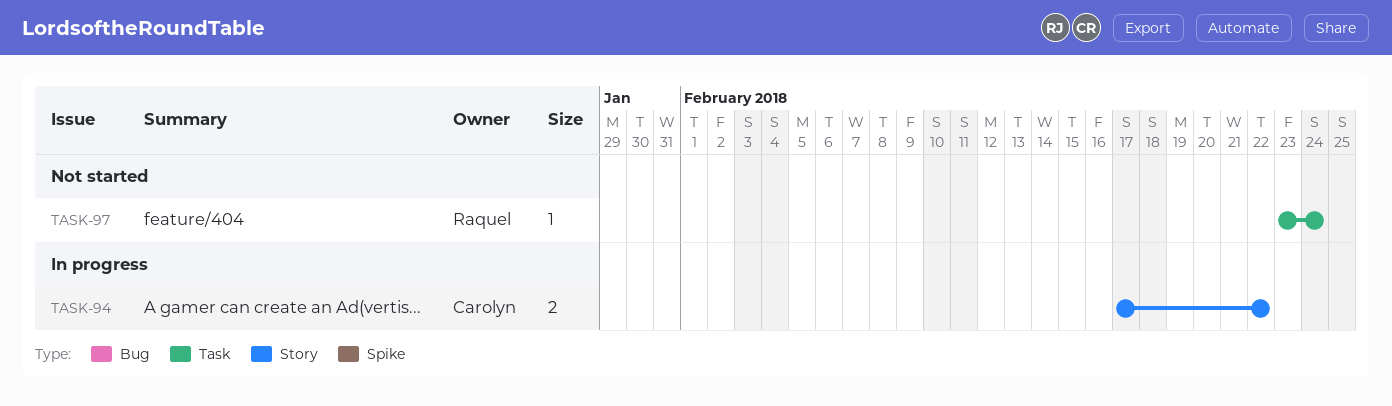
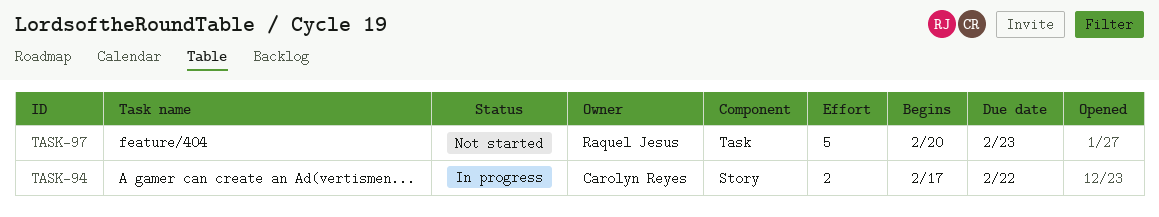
TASK-97, estimate: 1 -> 5
TASK-97, start: Feb 23 -> Feb 20
TASK-97, due: Feb 24 -> Feb 23

